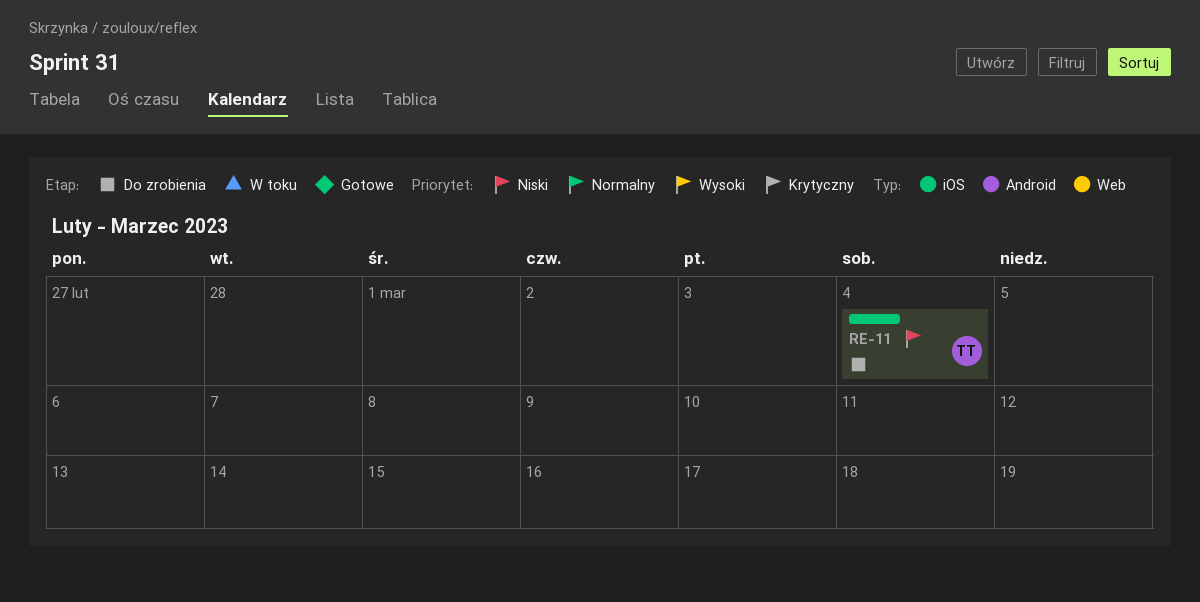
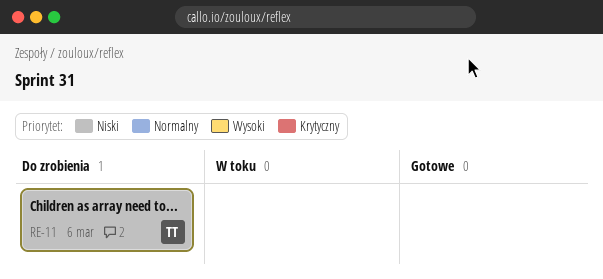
RE-11, due: Mar 4 -> Mar 6

